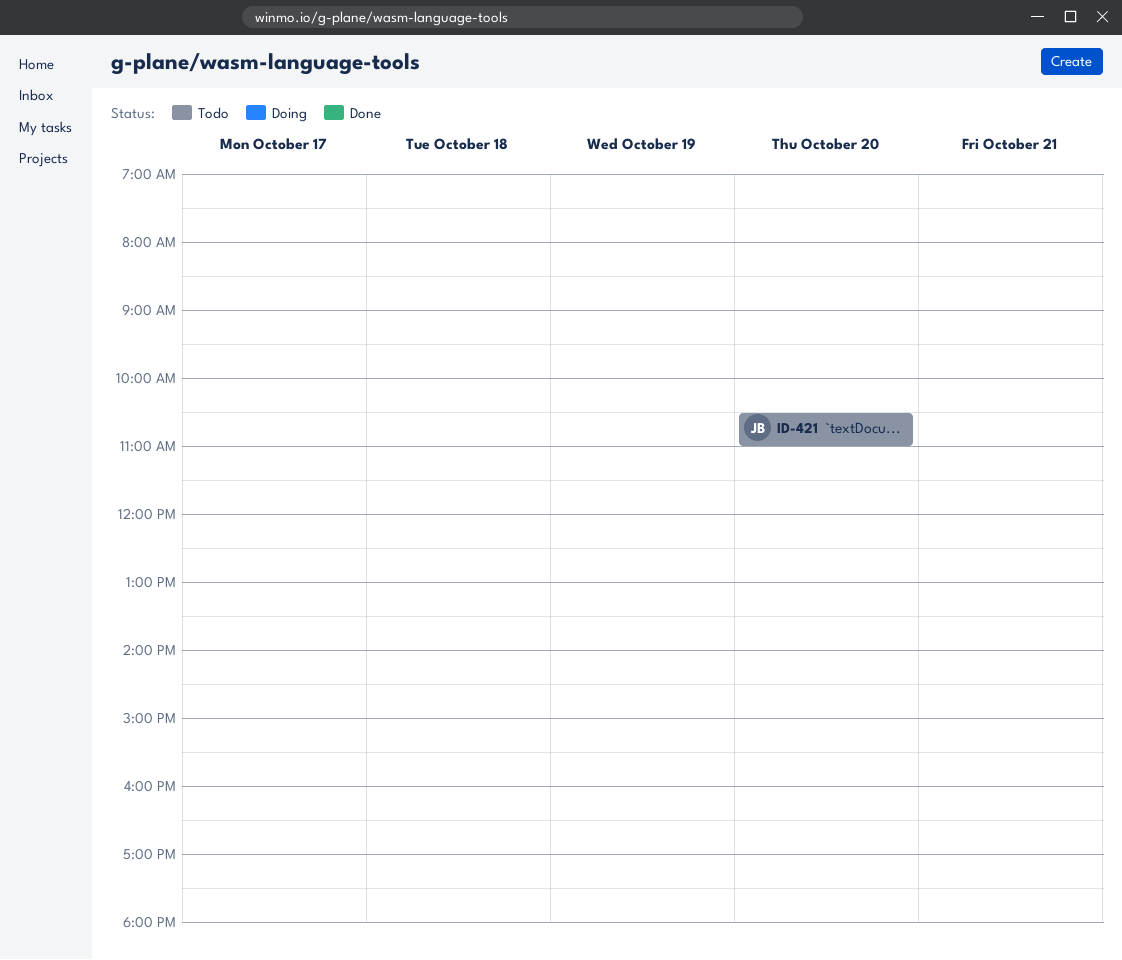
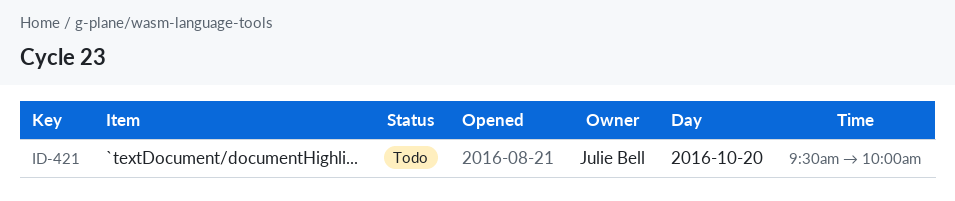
ID-421, begins: 10:30 -> 09:30
ID-421, ends: 11:00 -> 10:00

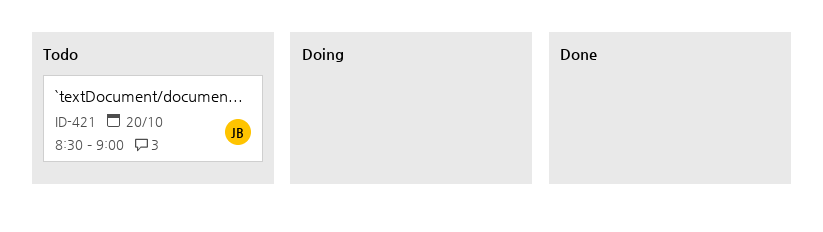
ID-421, begins: 09:30 -> 08:30
ID-421, ends: 10:00 -> 09:00

